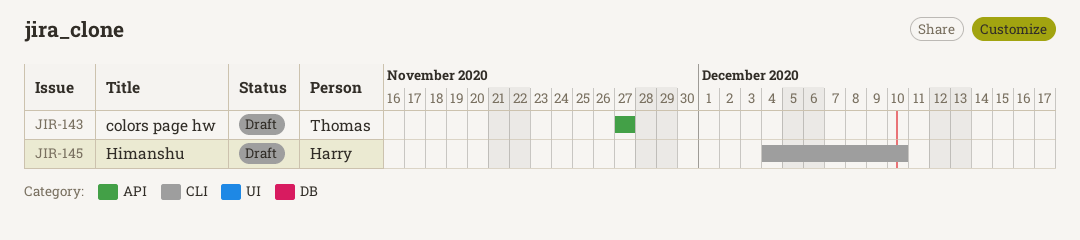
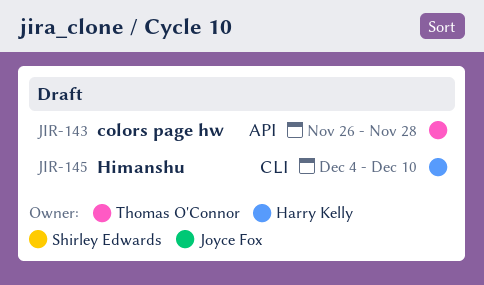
JIR-143, start: Nov 27 -> Nov 26
JIR-143, due: Nov 27 -> Nov 28

